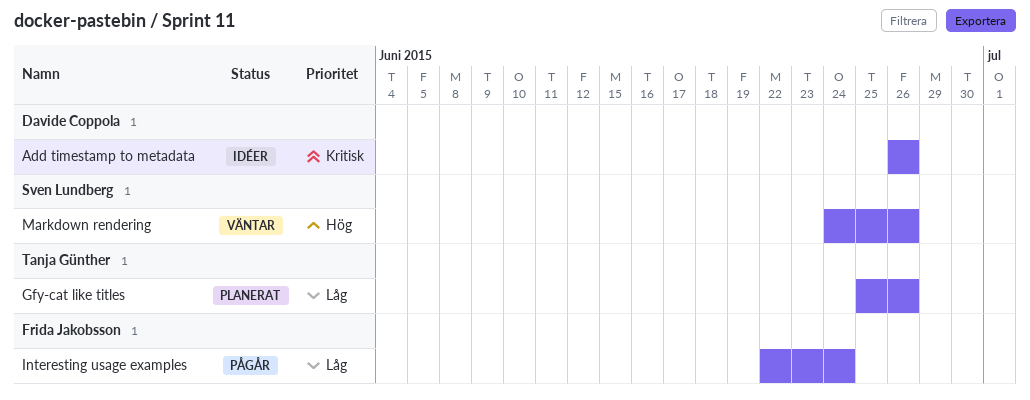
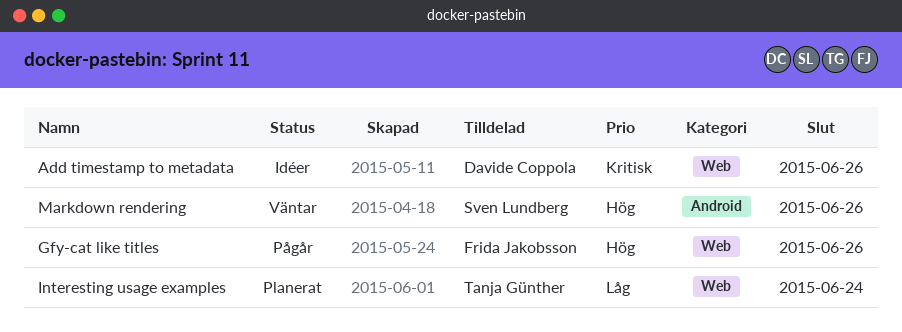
Gfy-cat like titles, status: Planerat -> Pågår
Gfy-cat like titles, owner: Tanja Günther -> Frida Jakobsson
Gfy-cat like titles, priority: Låg -> Hög
Interesting usage examples, status: Pågår -> Planerat
Interesting usage examples, owner: Frida Jakobsson -> Tanja Günther

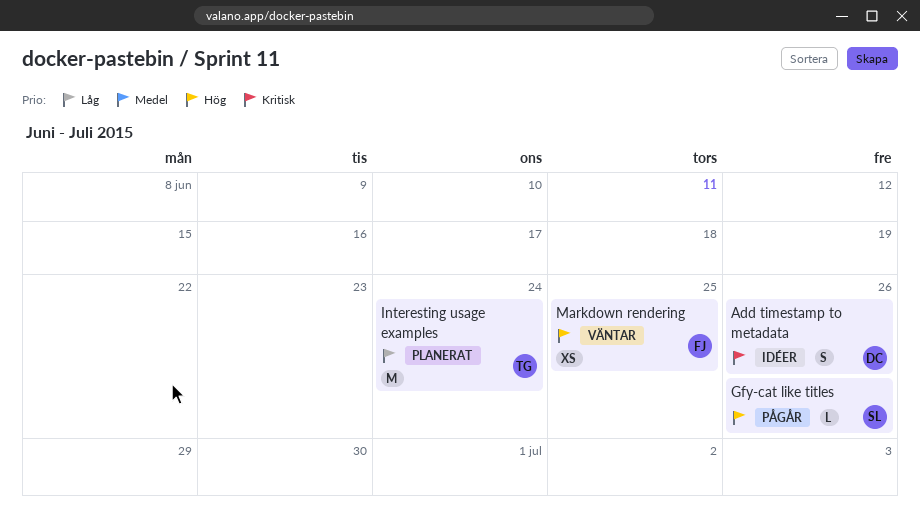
Gfy-cat like titles, owner: Frida Jakobsson -> Sven Lundberg
Markdown rendering, owner: Sven Lundberg -> Frida Jakobsson
Markdown rendering, due: Jun 26 -> Jun 25

